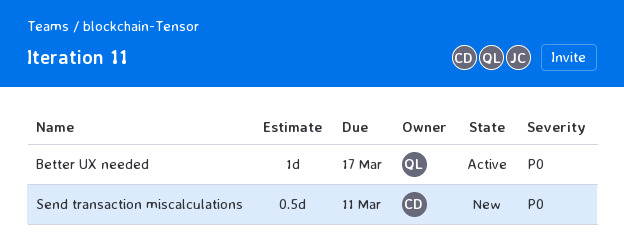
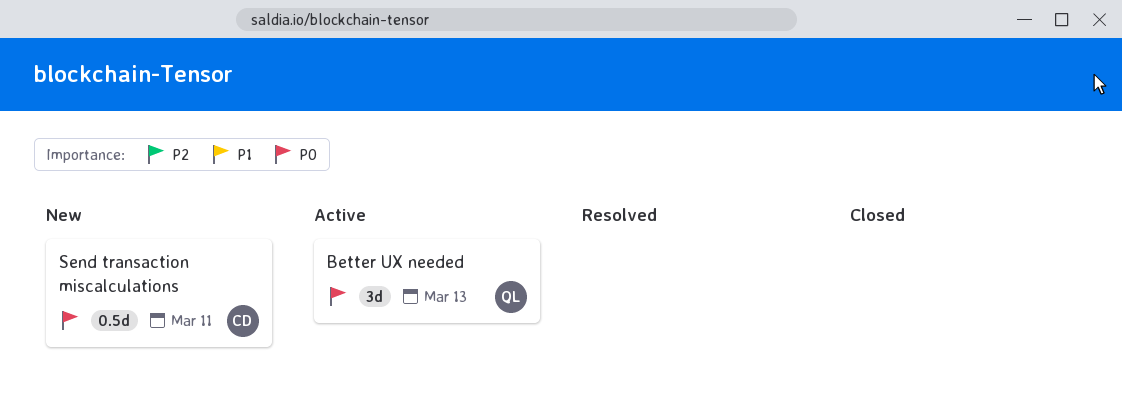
Better UX needed, estimate: 1d -> 3d
Better UX needed, due: Mar 17 -> Mar 13

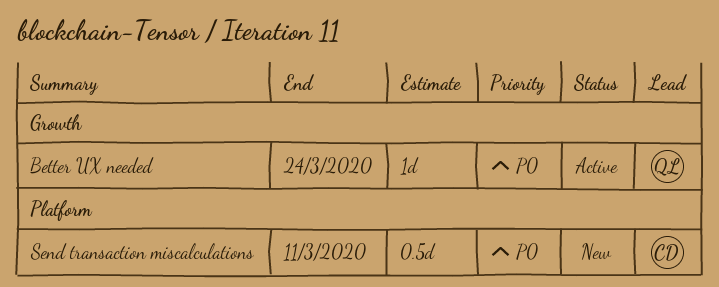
Better UX needed, estimate: 3d -> 1d
Better UX needed, due: Mar 13 -> Mar 24

